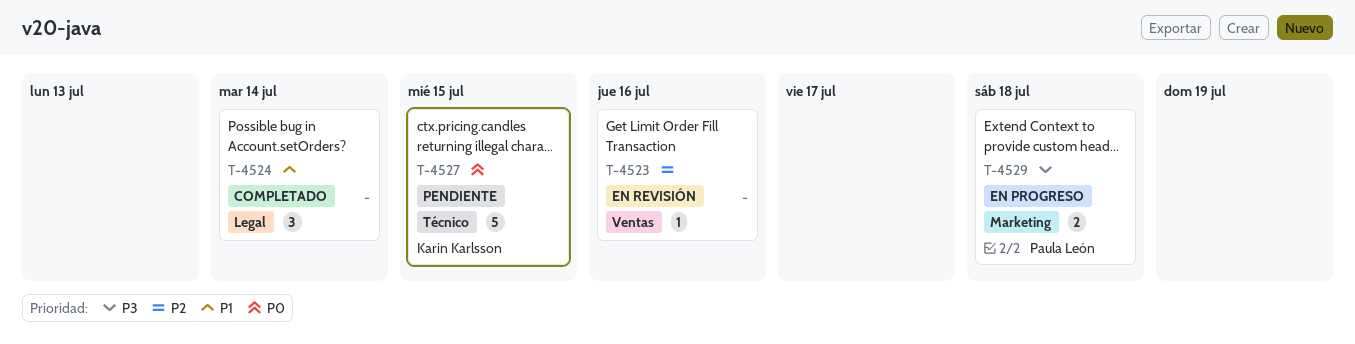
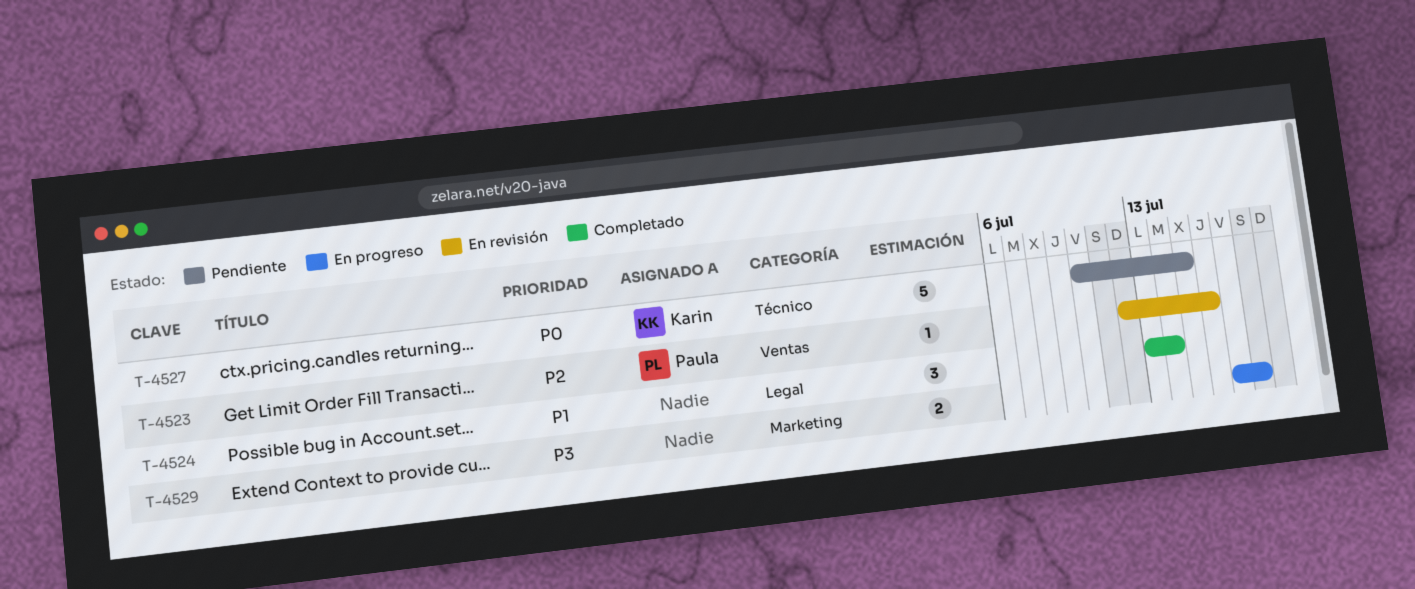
T-4523, owner: none -> Paula León
T-4529, owner: Paula León -> none

